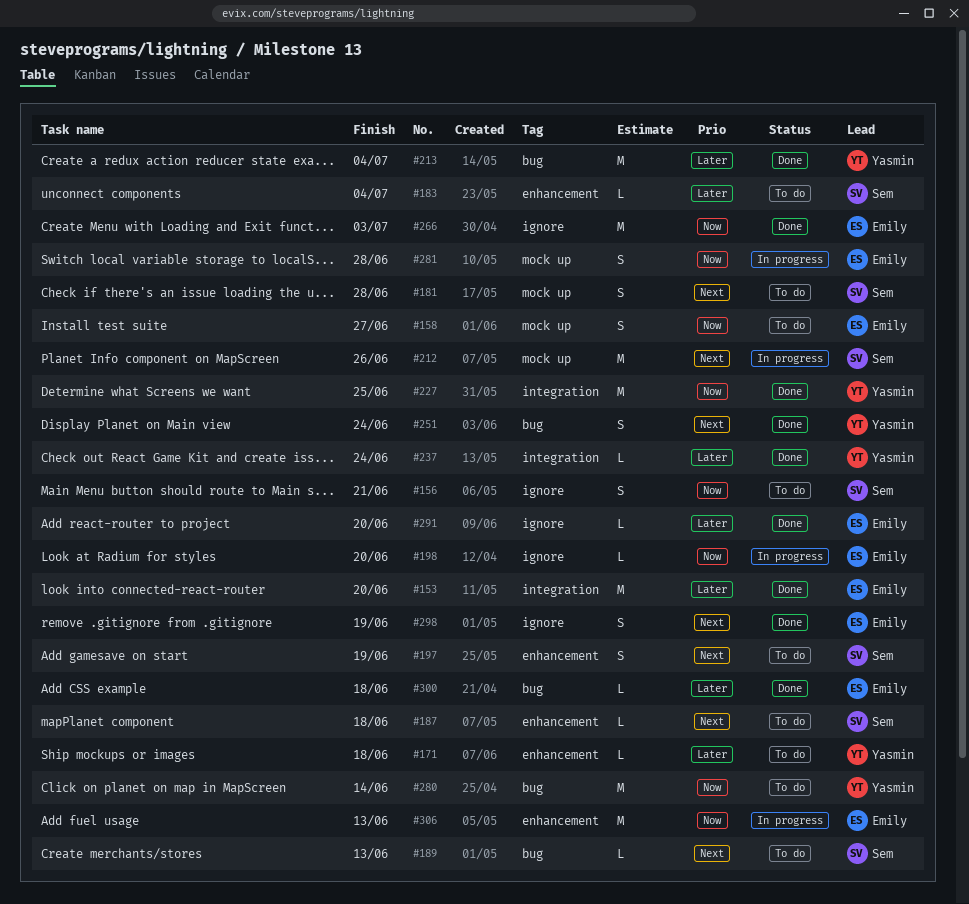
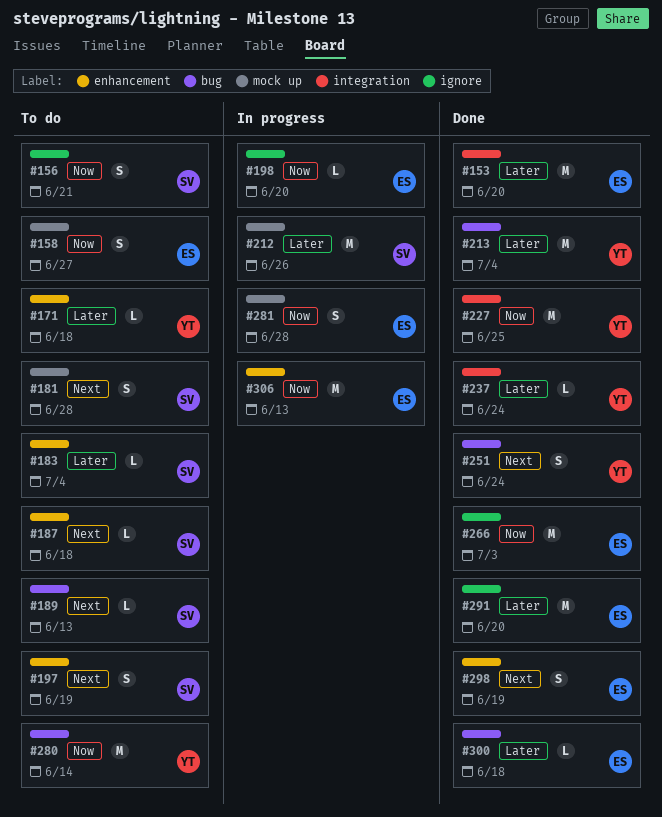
#212, priority: Next -> Later
#291, estimate: L -> M
#298, label: ignore -> enhancement

